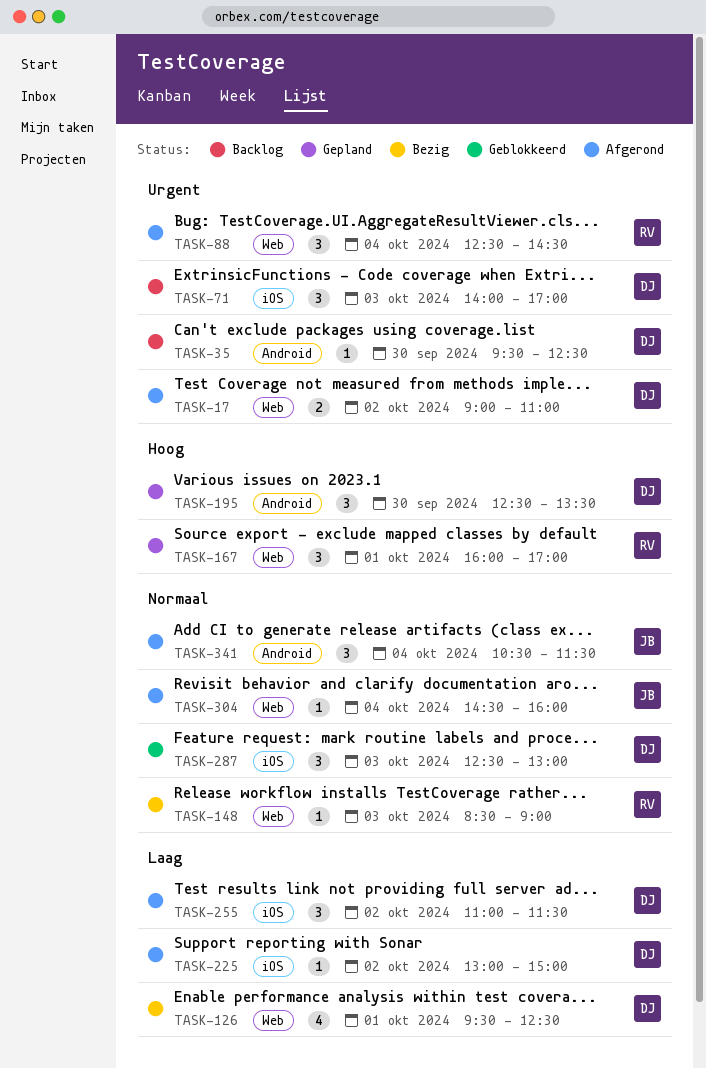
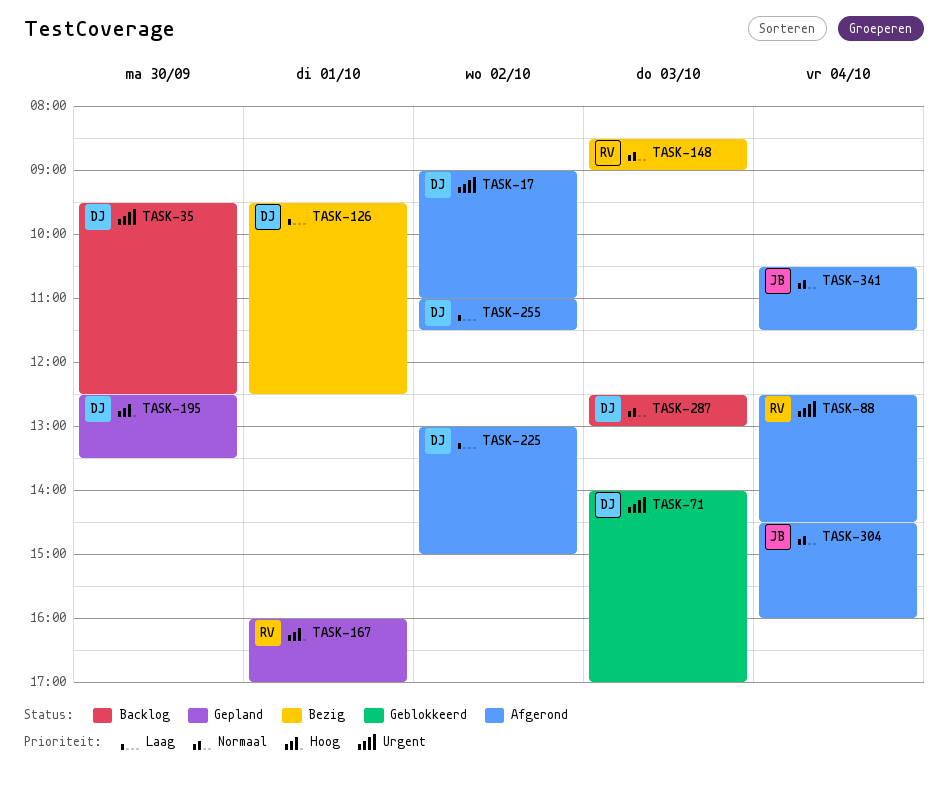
TASK-71, status: Backlog -> Geblokkeerd
TASK-287, status: Geblokkeerd -> Backlog

